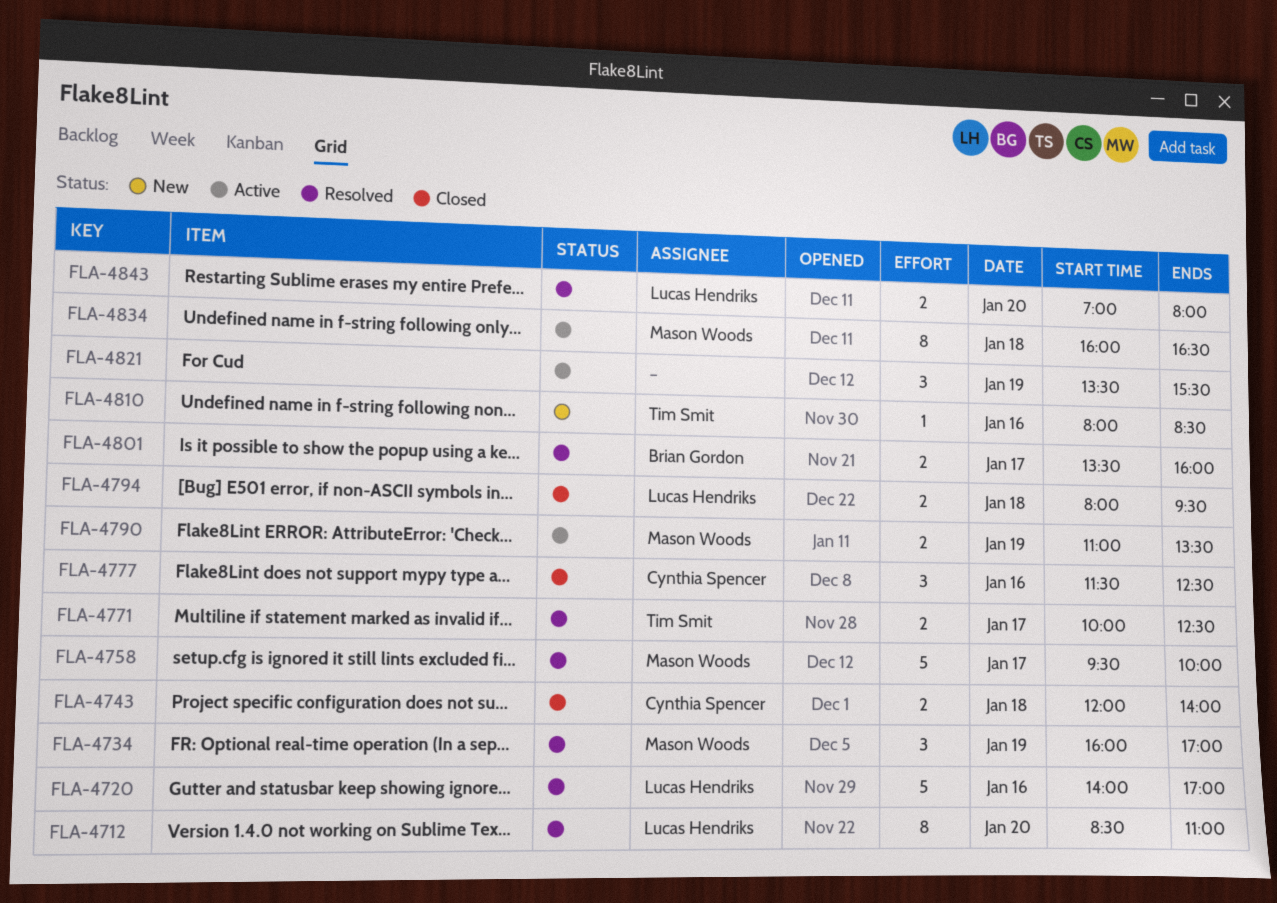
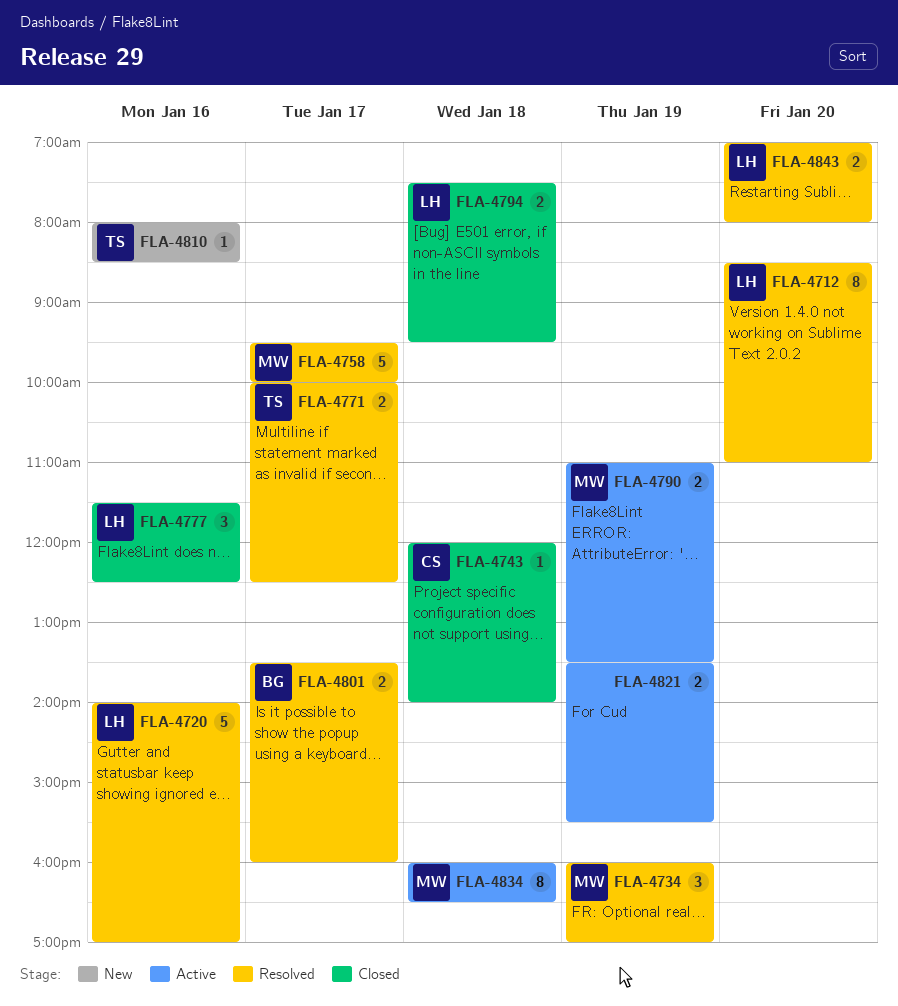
FLA-4743, estimate: 2 -> 1
FLA-4777, owner: Cynthia Spencer -> Lucas Hendriks
FLA-4794, begins: 08:00 -> 07:30
FLA-4821, estimate: 3 -> 2

